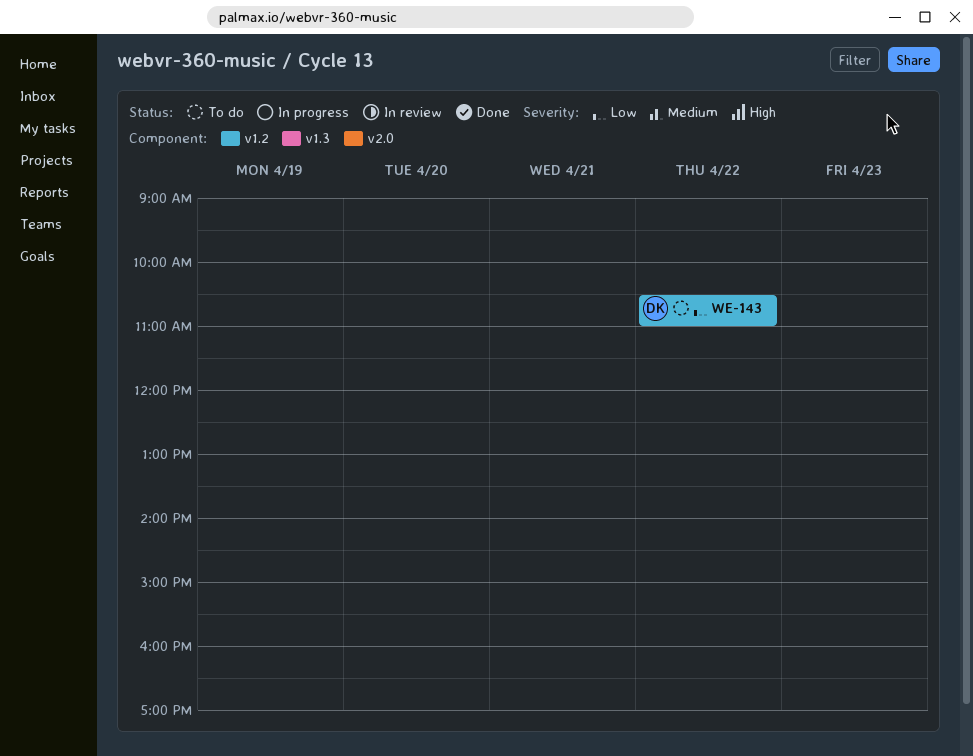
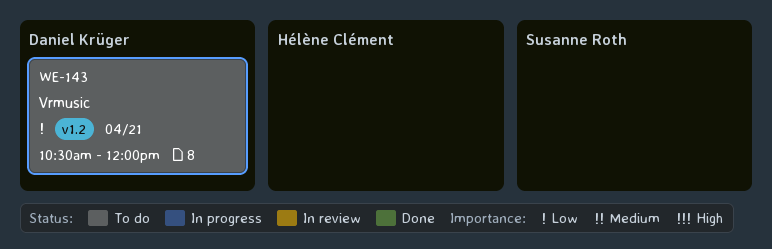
WE-143, day: Apr 22 -> Apr 21
WE-143, ends: 11:00 -> 12:00

